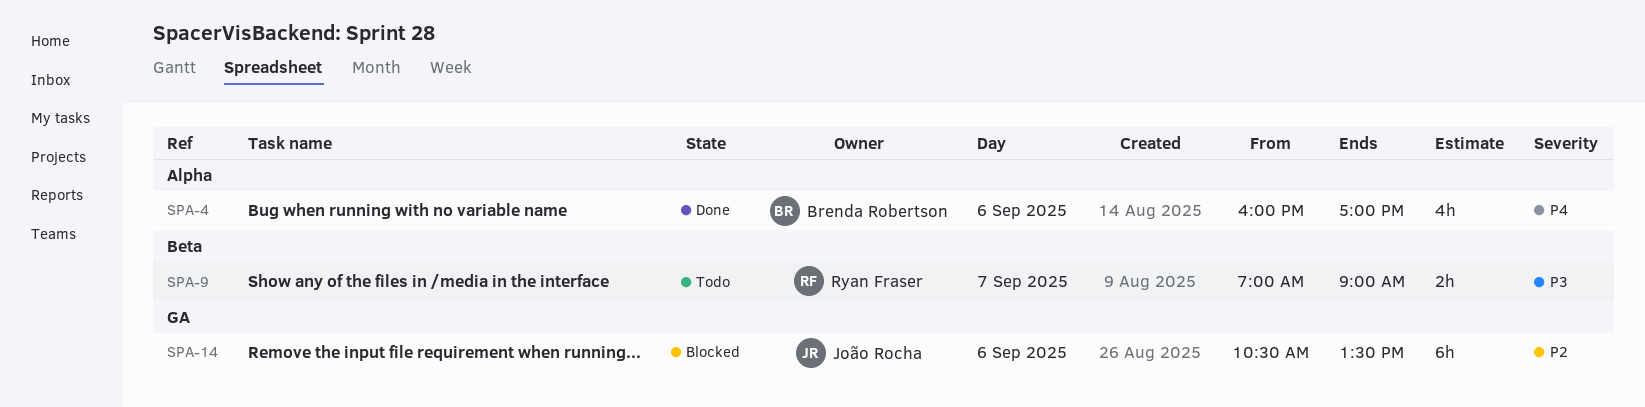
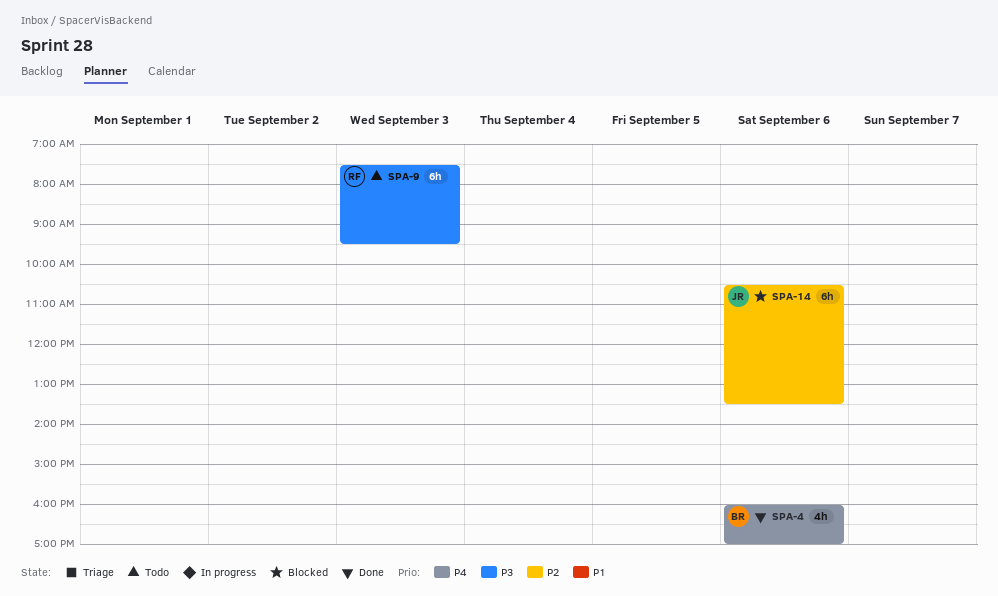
SPA-9, estimate: 2h -> 6h
SPA-9, day: Sep 7 -> Sep 3
SPA-9, begins: 07:00 -> 07:30
SPA-9, ends: 09:00 -> 09:30

